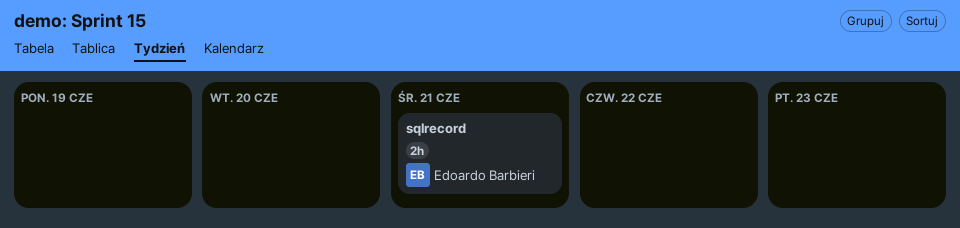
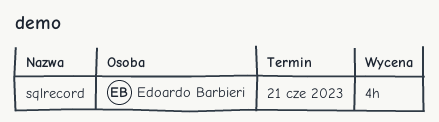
sqlrecord, estimate: 2h -> 4h

